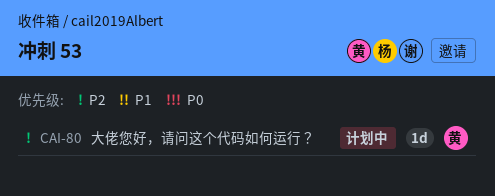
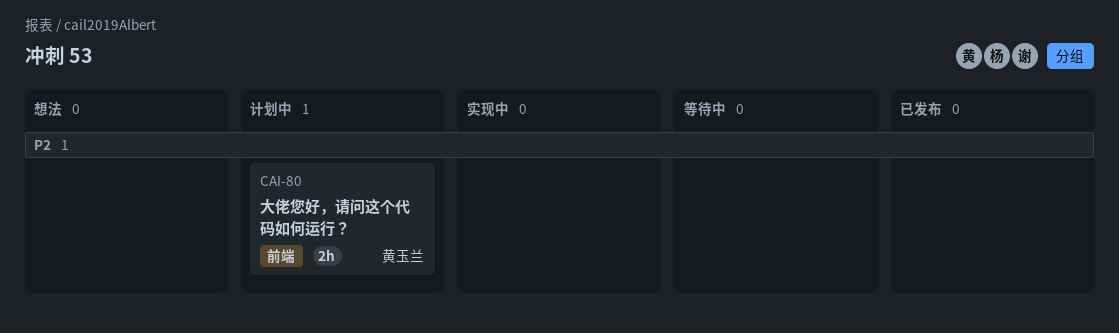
CAI-80, estimate: 1d -> 2h

